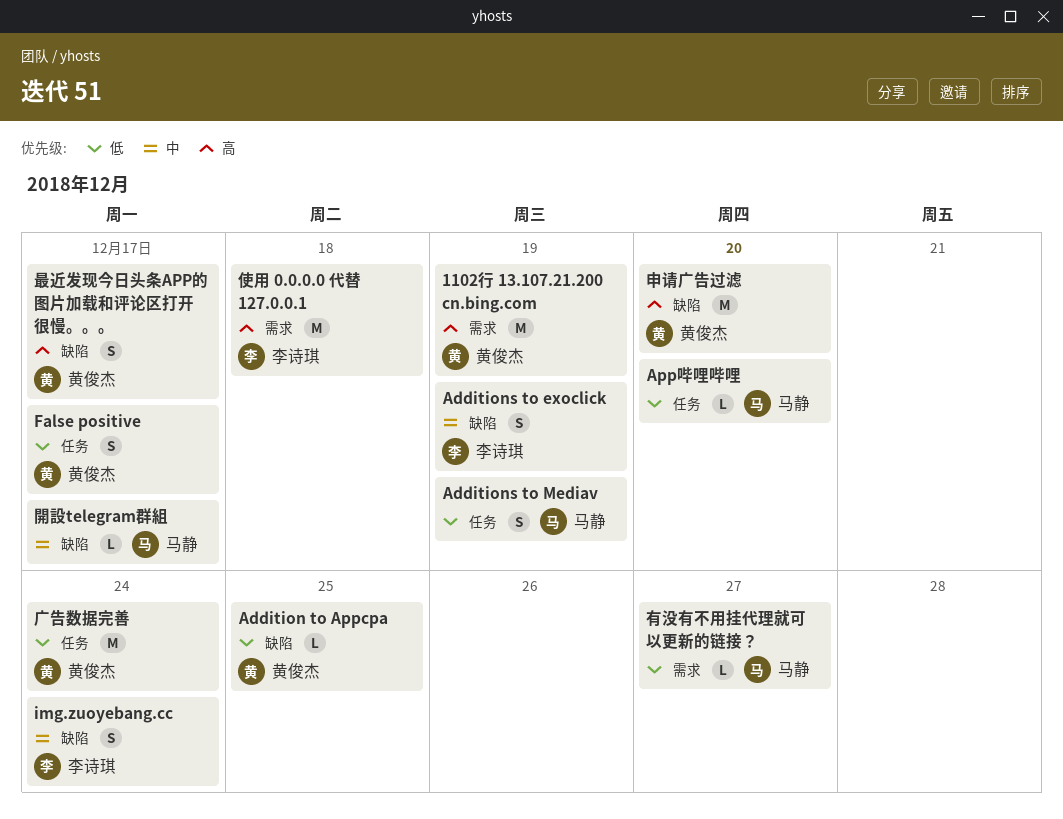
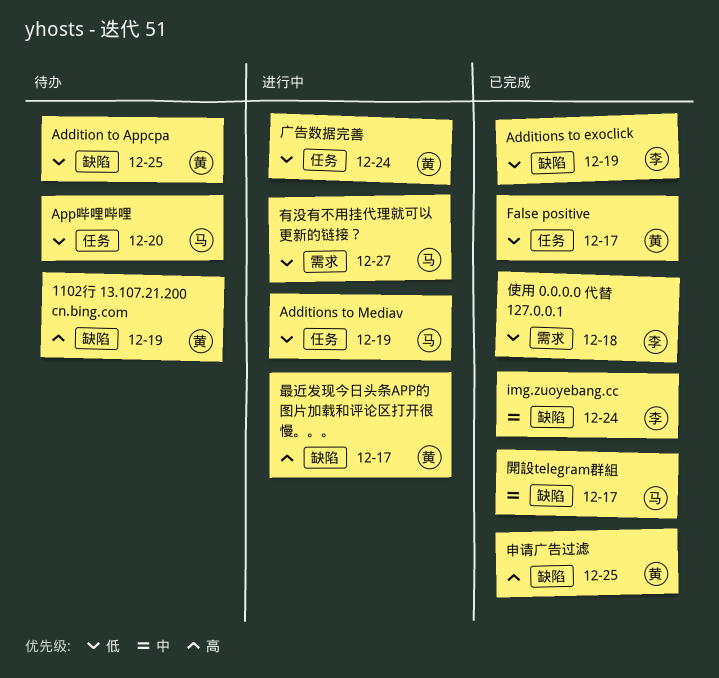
1102行 13.107.21.200 cn.bing.com, label: 需求 -> 缺陷
Additions to exoclick, priority: 中 -> 低
使用 0.0.0.0 代替 127.0.0.1, priority: 高 -> 低
申请广告过滤, due: Dec 20 -> Dec 25

